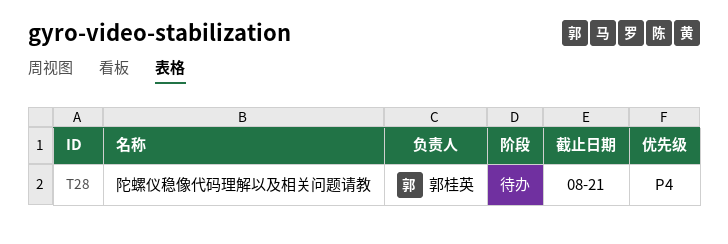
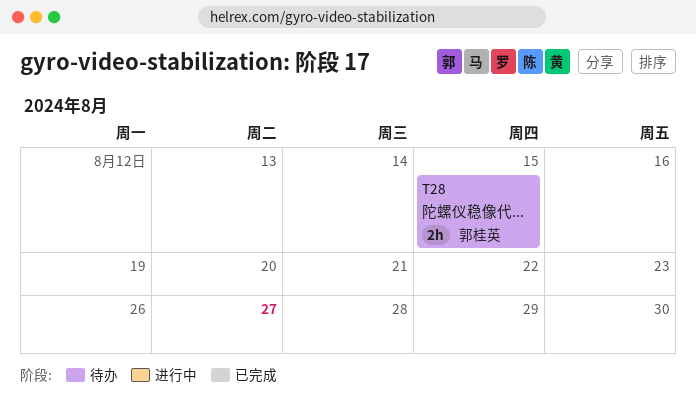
T28, due: Aug 21 -> Aug 15

